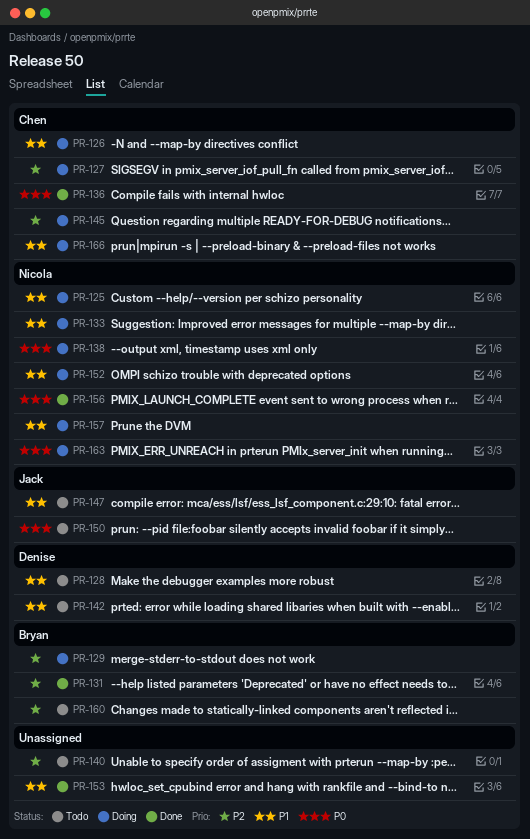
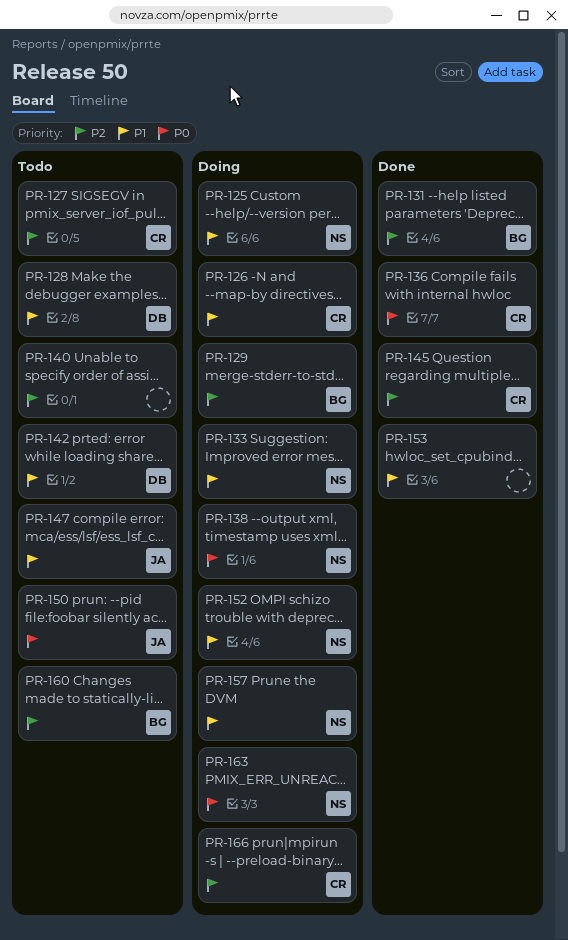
PR-127, status: Doing -> Todo
PR-145, status: Doing -> Done
PR-156: present -> none
PR-166, priority: P1 -> P2

